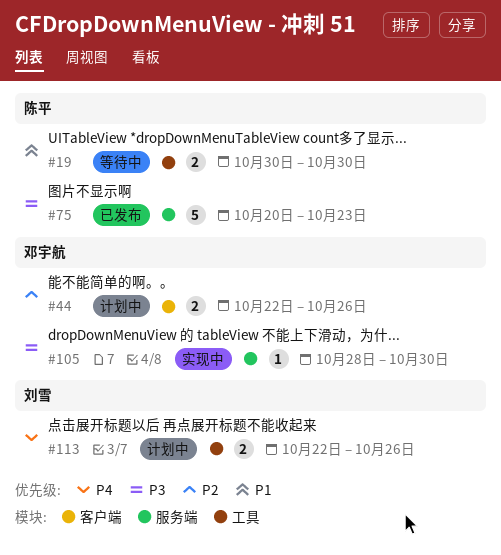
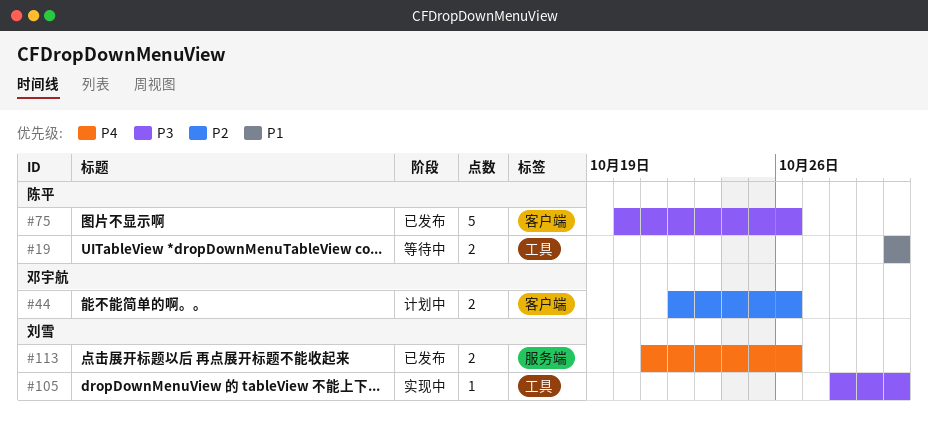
#75, label: 服务端 -> 客户端
#75, due: Oct 23 -> Oct 26
#105, owner: 邓宇航 -> 刘雪
#105, label: 服务端 -> 工具
#113, status: 计划中 -> 已发布
#113, label: 工具 -> 服务端
#113, start: Oct 22 -> Oct 21

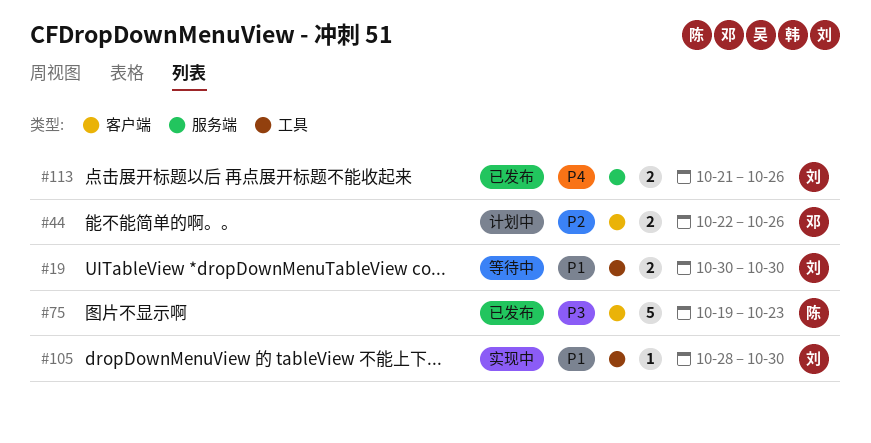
#19, owner: 陈平 -> 刘雪
#75, start: Oct 20 -> Oct 19
#75, due: Oct 26 -> Oct 23
#105, priority: P3 -> P1

